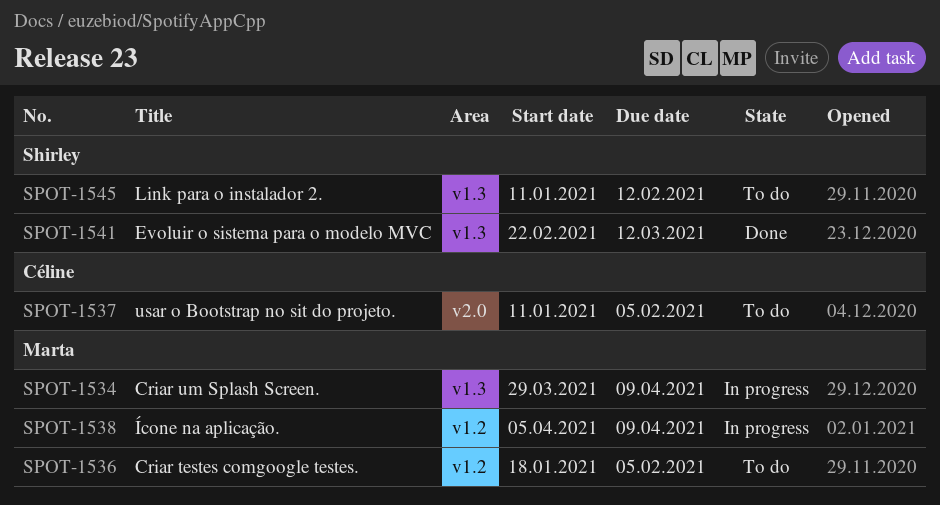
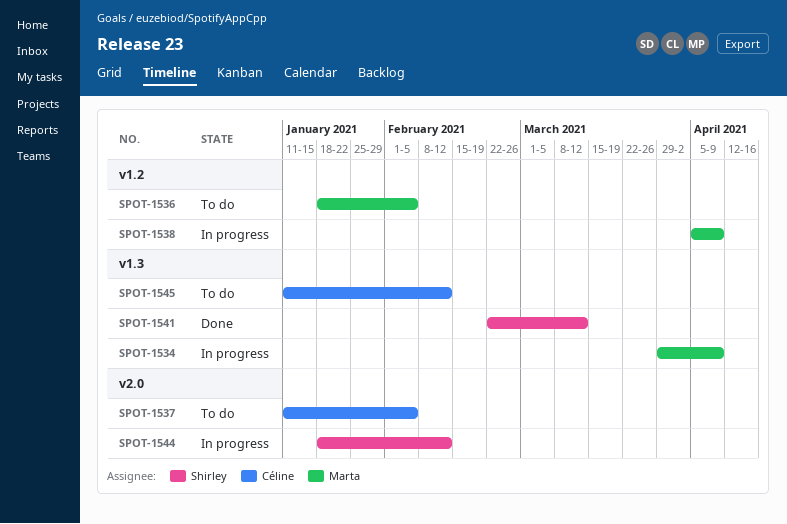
SPOT-1544: none -> present
SPOT-1545, owner: Shirley -> Céline

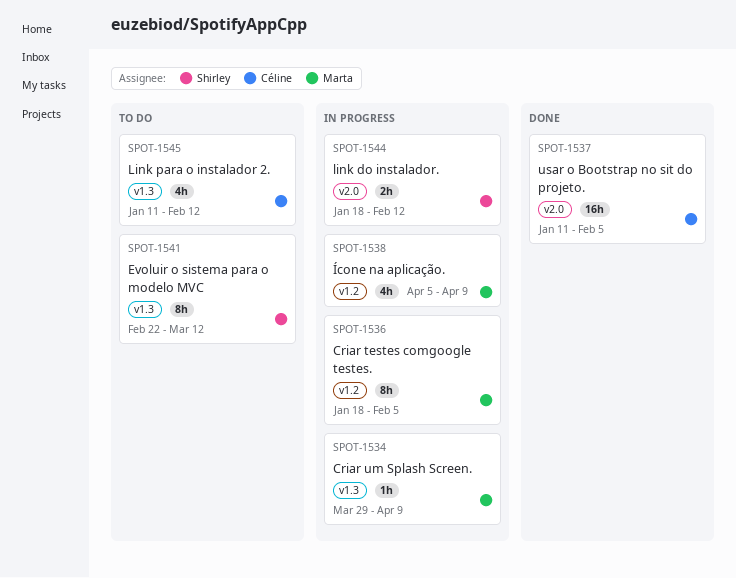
SPOT-1536, status: To do -> In progress
SPOT-1537, status: To do -> Done
SPOT-1541, status: Done -> To do

